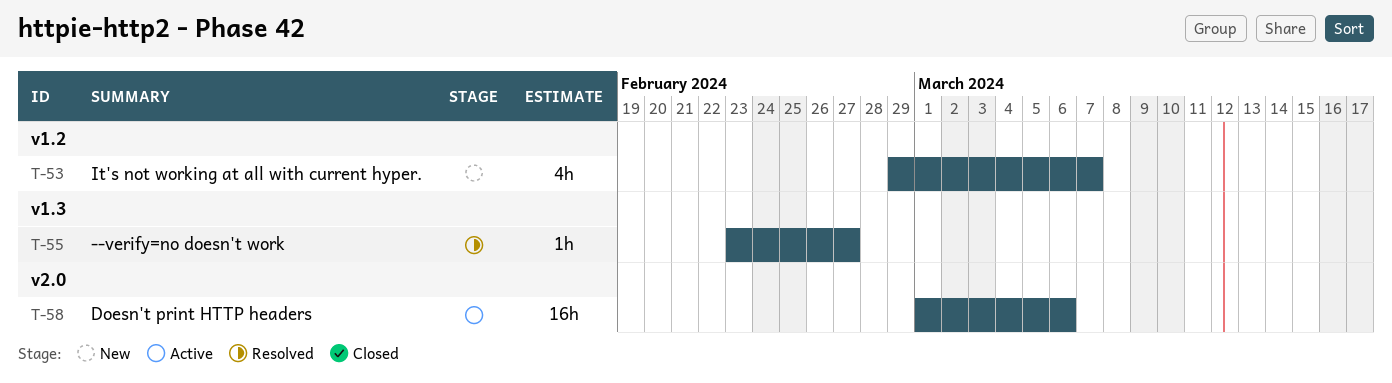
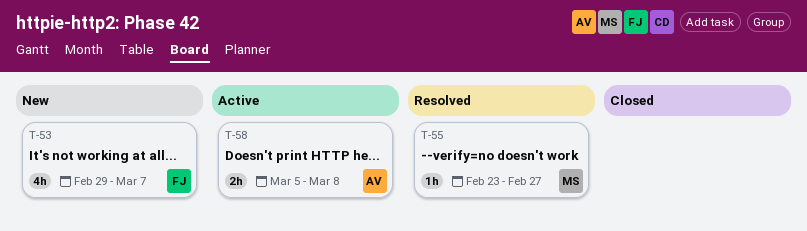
T-58, estimate: 16h -> 2h
T-58, start: Mar 1 -> Mar 5
T-58, due: Mar 6 -> Mar 8

